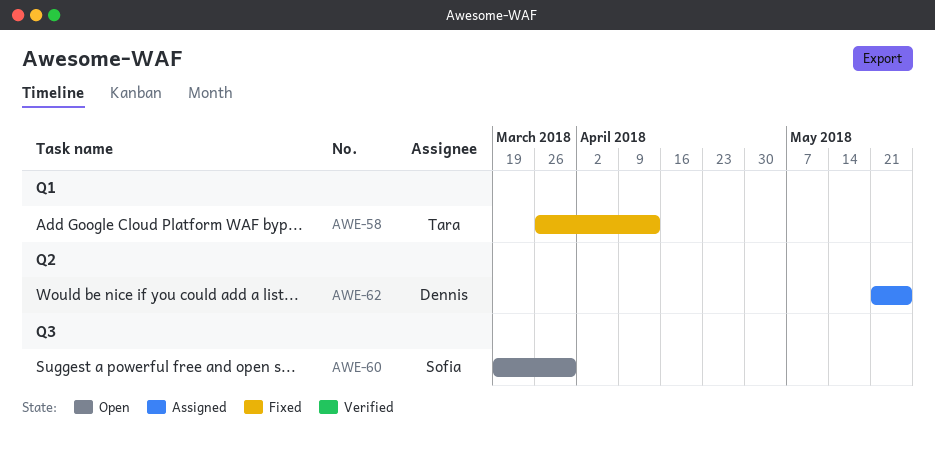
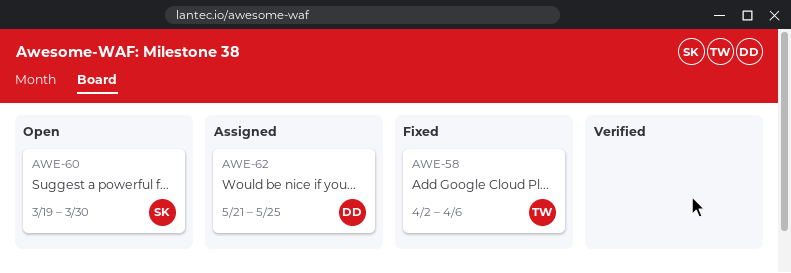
AWE-58, start: Mar 26 -> Apr 2
AWE-58, due: Apr 13 -> Apr 6

